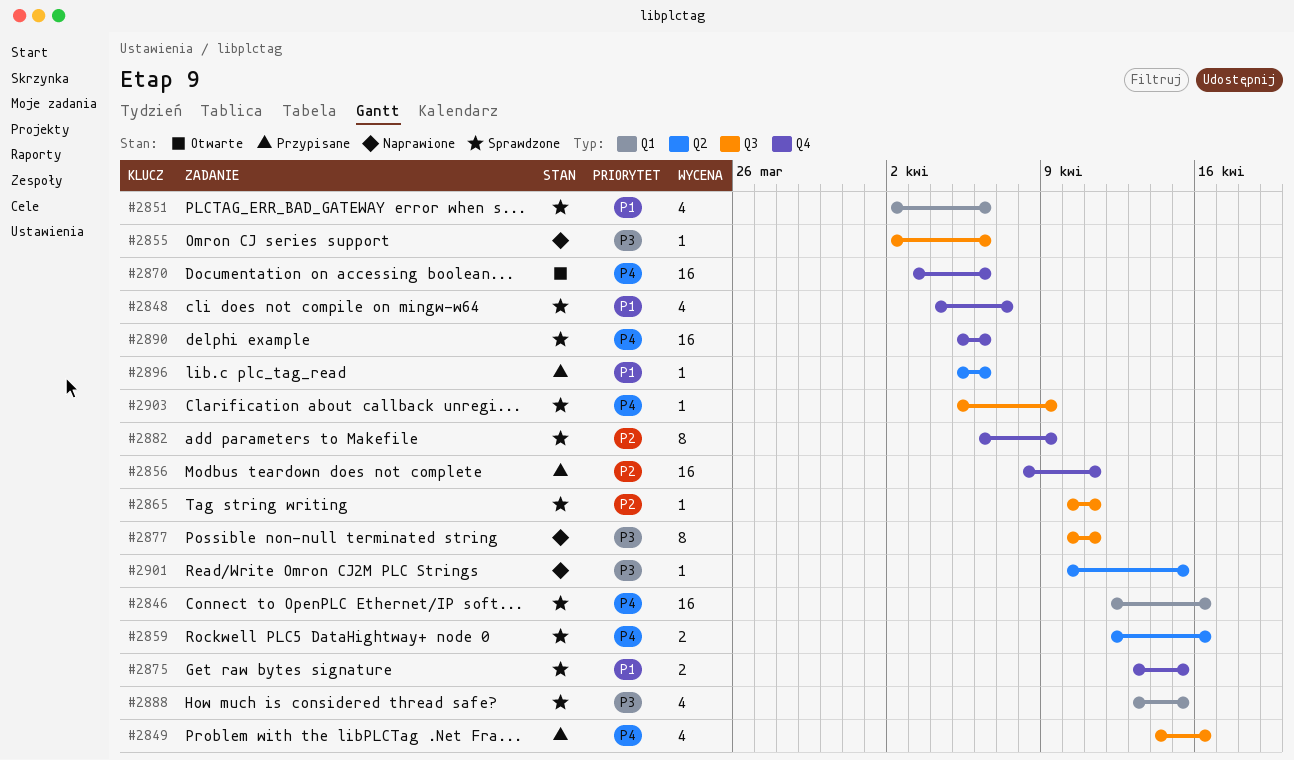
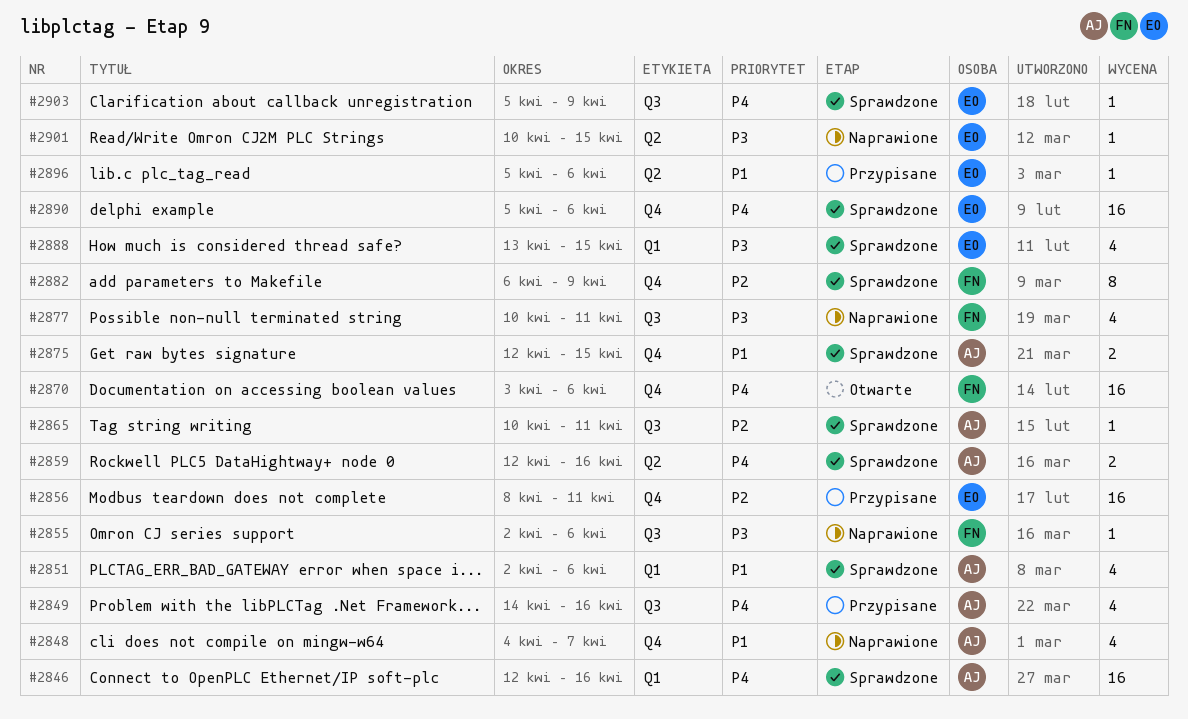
#2848, status: Sprawdzone -> Naprawione
#2875, start: Apr 13 -> Apr 12
#2877, estimate: 8 -> 4

